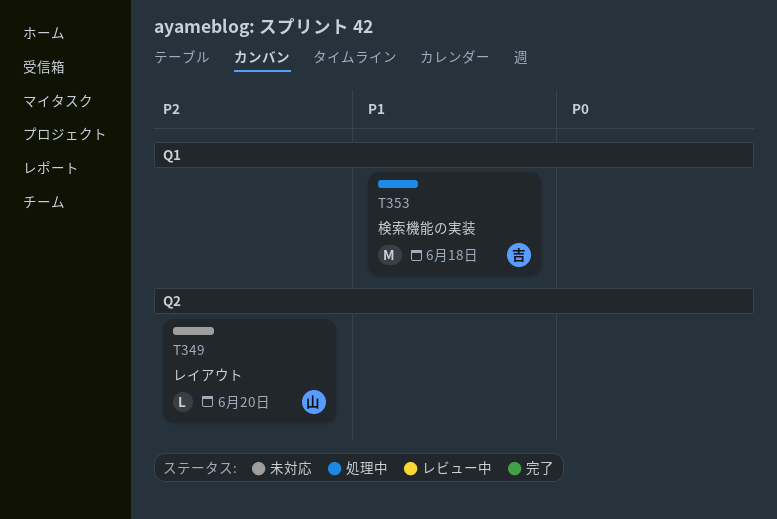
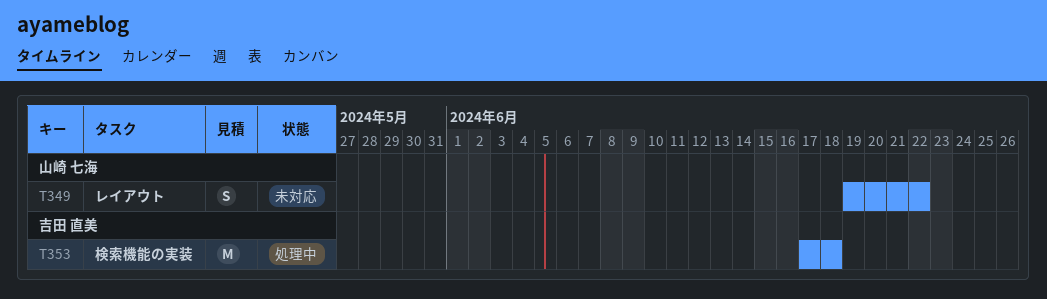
T349, estimate: L -> S
T349, due: Jun 20 -> Jun 22

